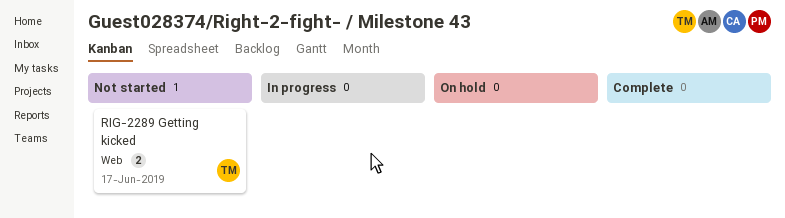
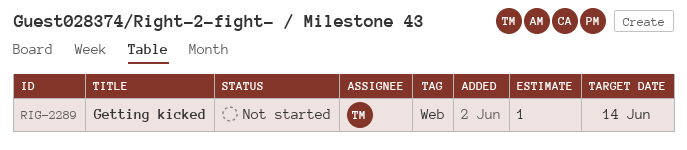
RIG-2289, estimate: 2 -> 1
RIG-2289, due: Jun 17 -> Jun 14

